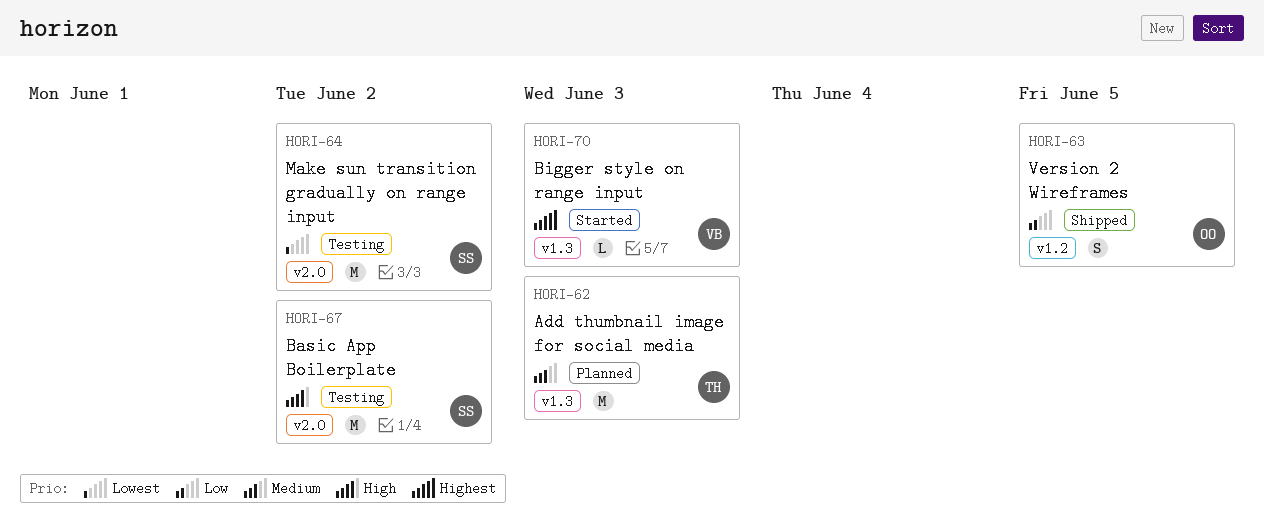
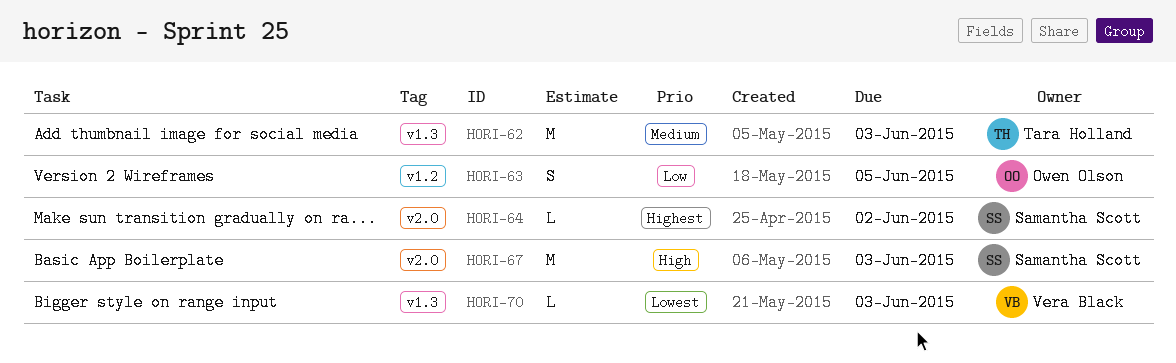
HORI-64, priority: Lowest -> Highest
HORI-64, estimate: M -> L
HORI-67, due: Jun 2 -> Jun 3
HORI-70, priority: Highest -> Lowest

